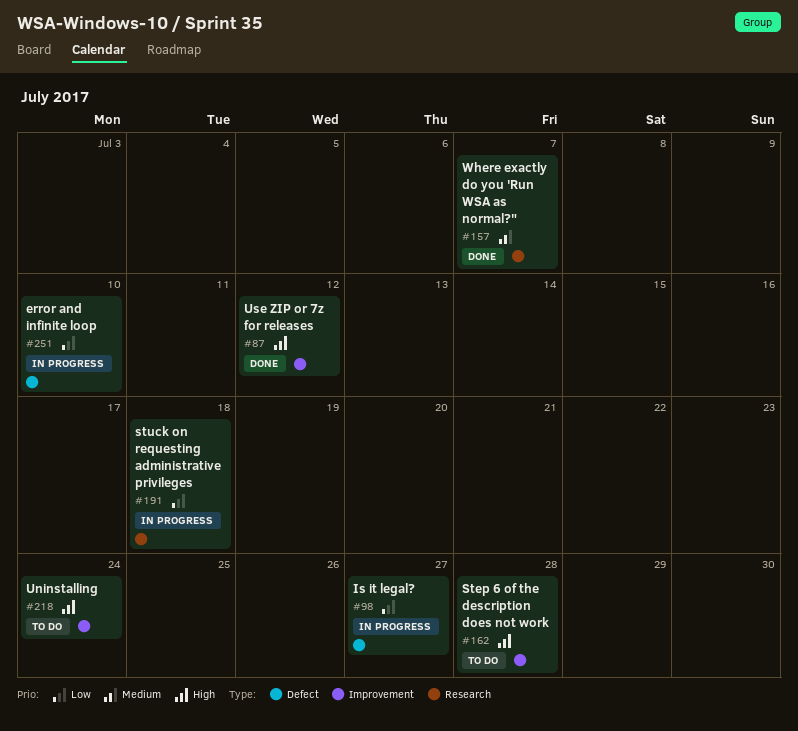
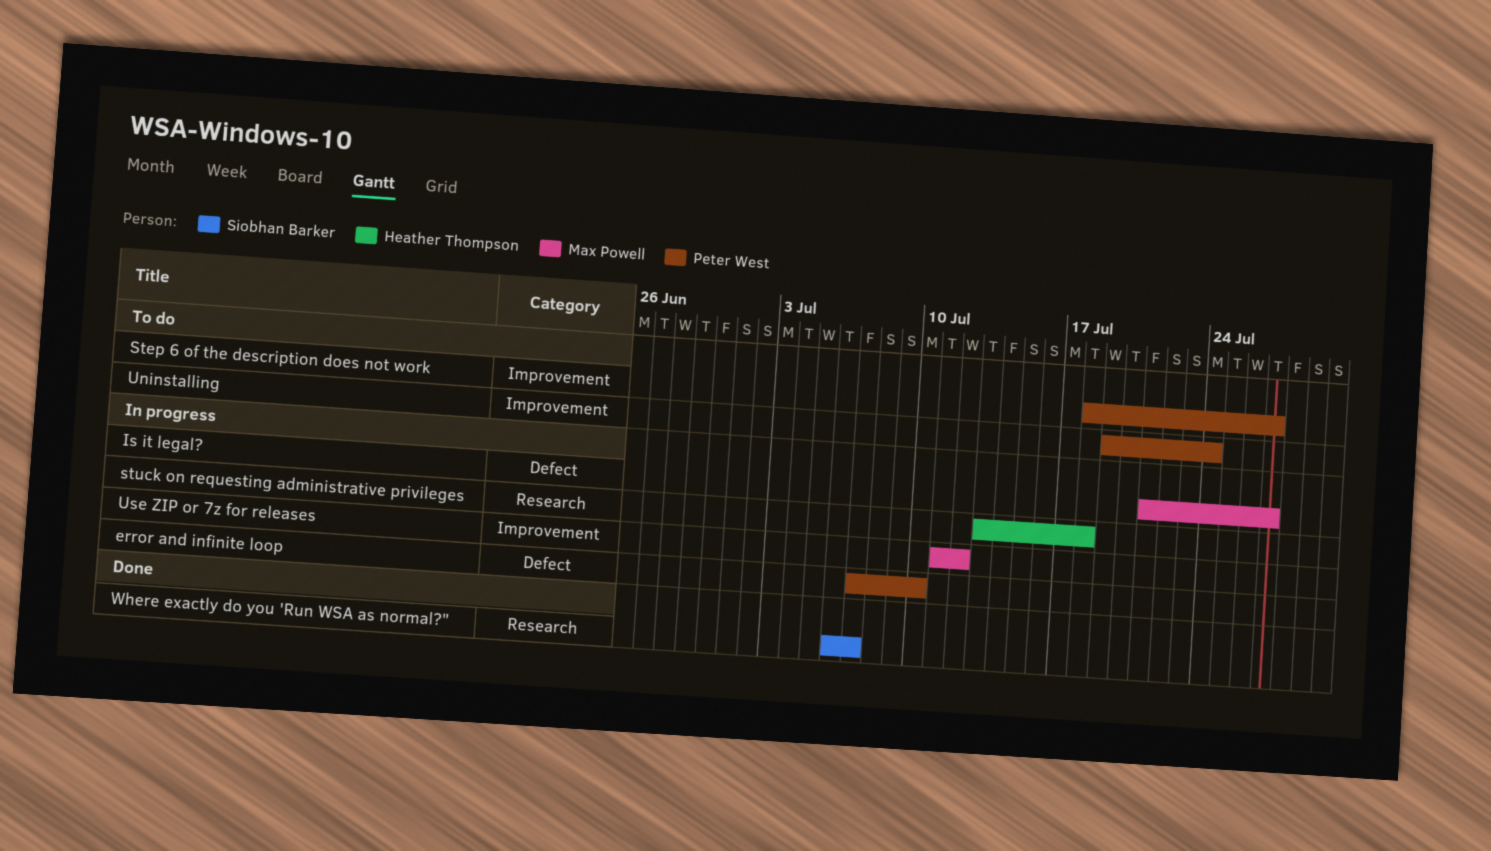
Step 6 of the description does not work, due: Jul 28 -> Jul 27
Use ZIP or 7z for releases, status: Done -> In progress

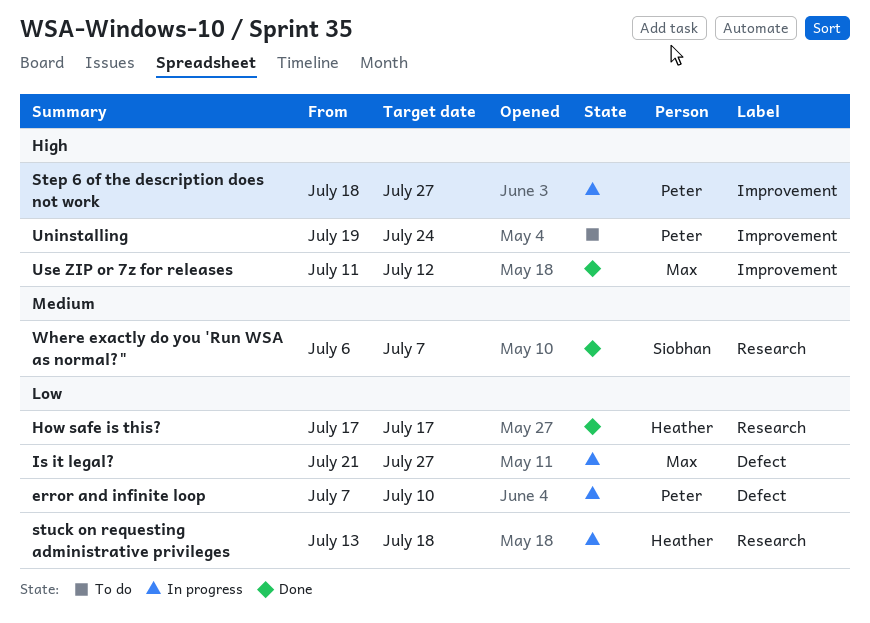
How safe is this?: none -> present
Step 6 of the description does not work, status: To do -> In progress
Use ZIP or 7z for releases, status: In progress -> Done

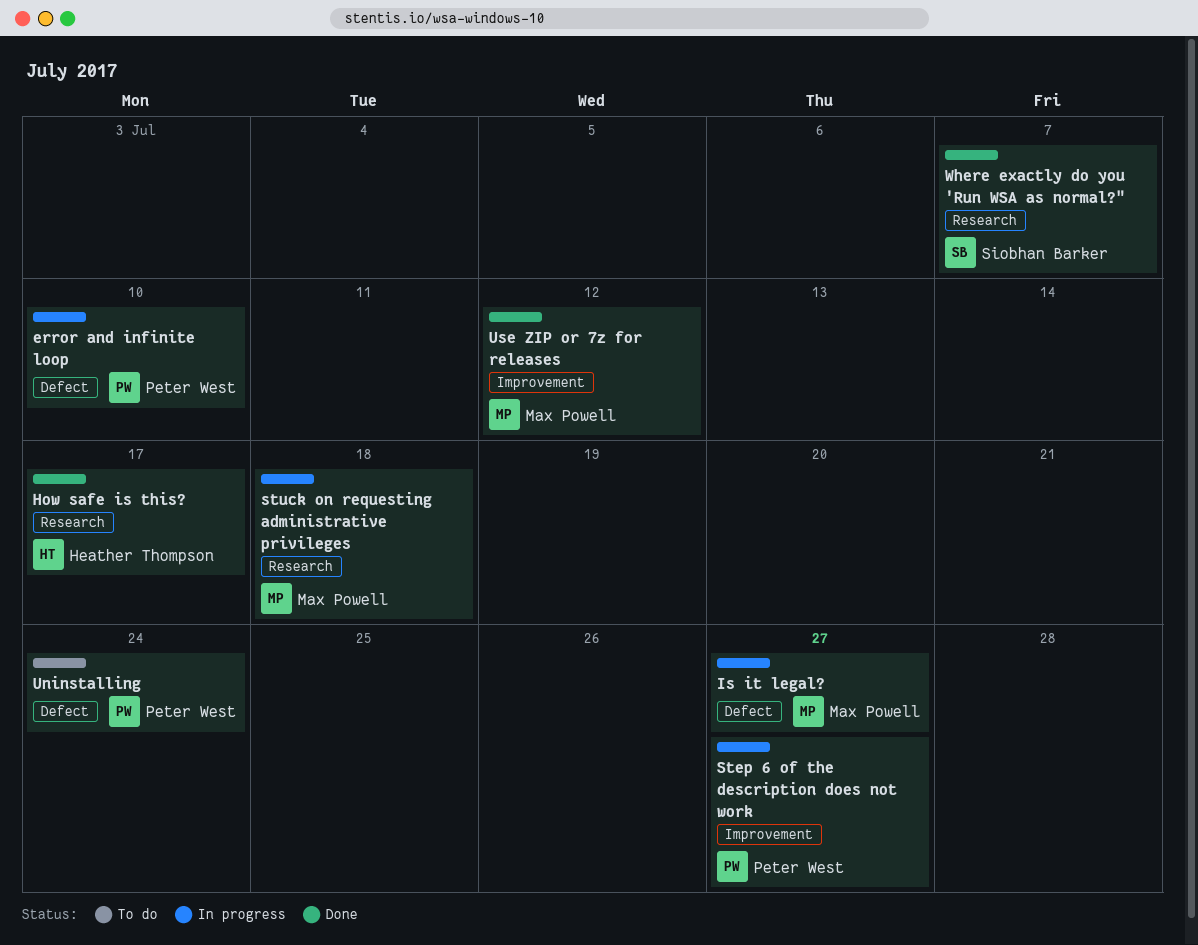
stuck on requesting administrative privileges, owner: Heather Thompson -> Max Powell
Uninstalling, label: Improvement -> Defect

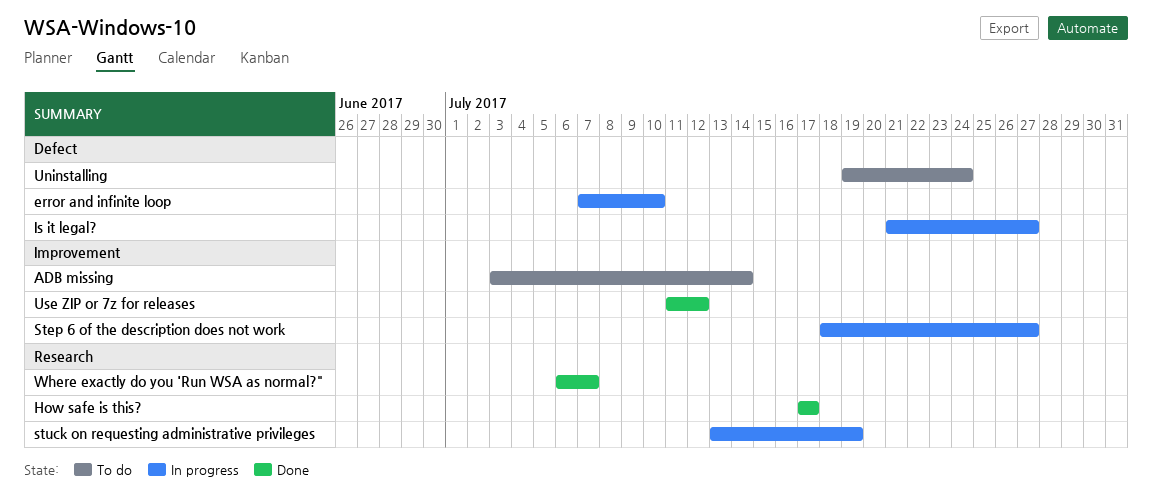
ADB missing: none -> present
stuck on requesting administrative privileges, due: Jul 18 -> Jul 19

